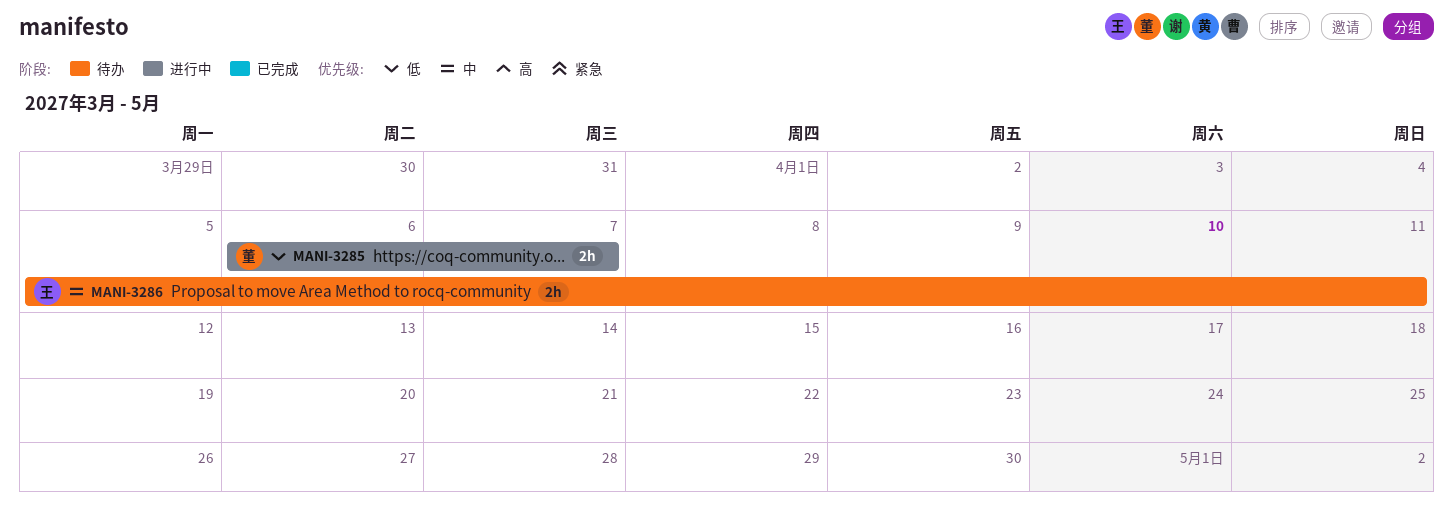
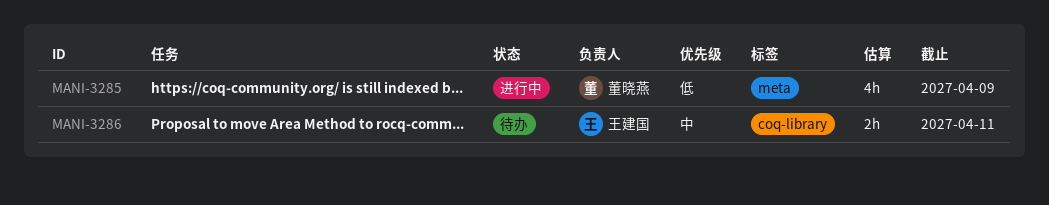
MANI-3285, estimate: 2h -> 4h
MANI-3285, due: Apr 7 -> Apr 9

